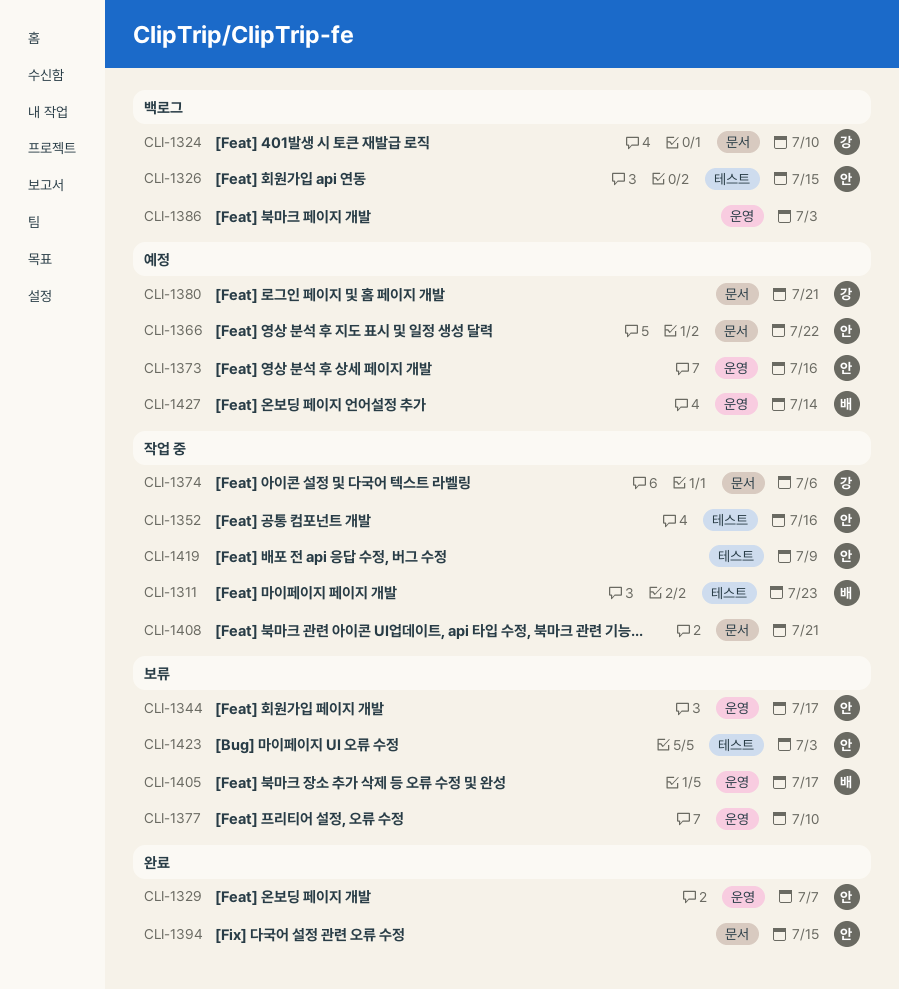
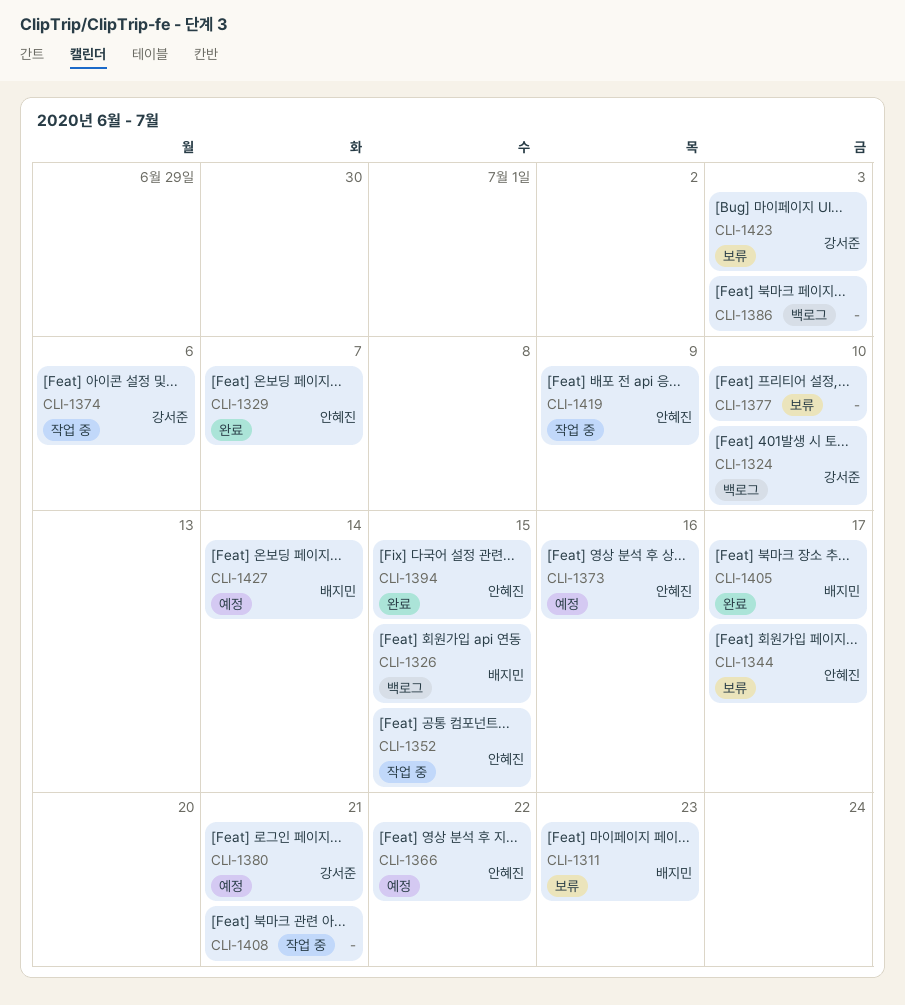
CLI-1311, status: 작업 중 -> 보류
CLI-1326, owner: 안혜진 -> 배지민
CLI-1352, due: Jul 16 -> Jul 15
CLI-1405, status: 보류 -> 완료
CLI-1423, owner: 안혜진 -> 강서준

